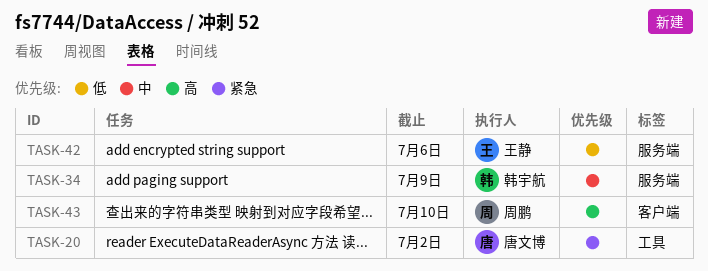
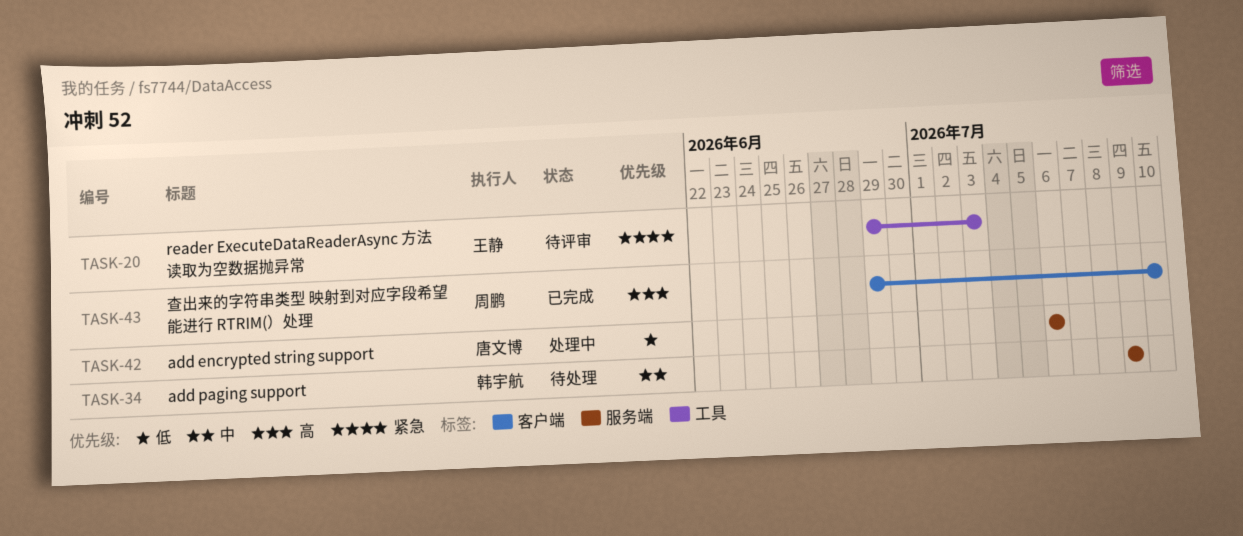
TASK-20, owner: 唐文博 -> 王静
TASK-20, due: Jul 2 -> Jul 3
TASK-42, owner: 王静 -> 唐文博

